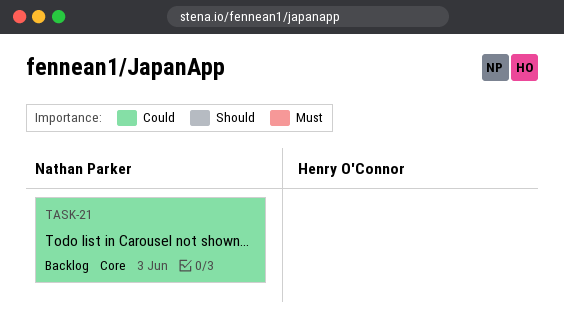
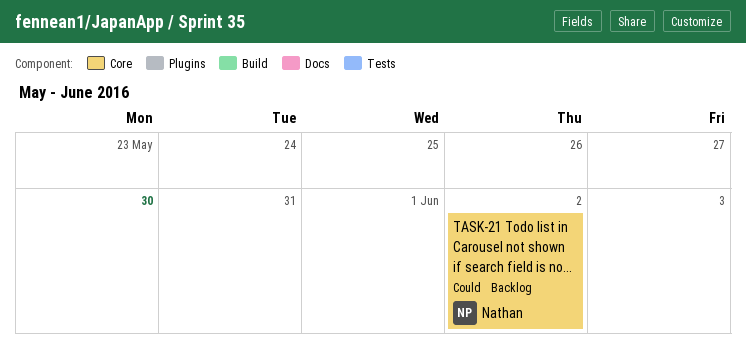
TASK-21, due: Jun 3 -> Jun 2

